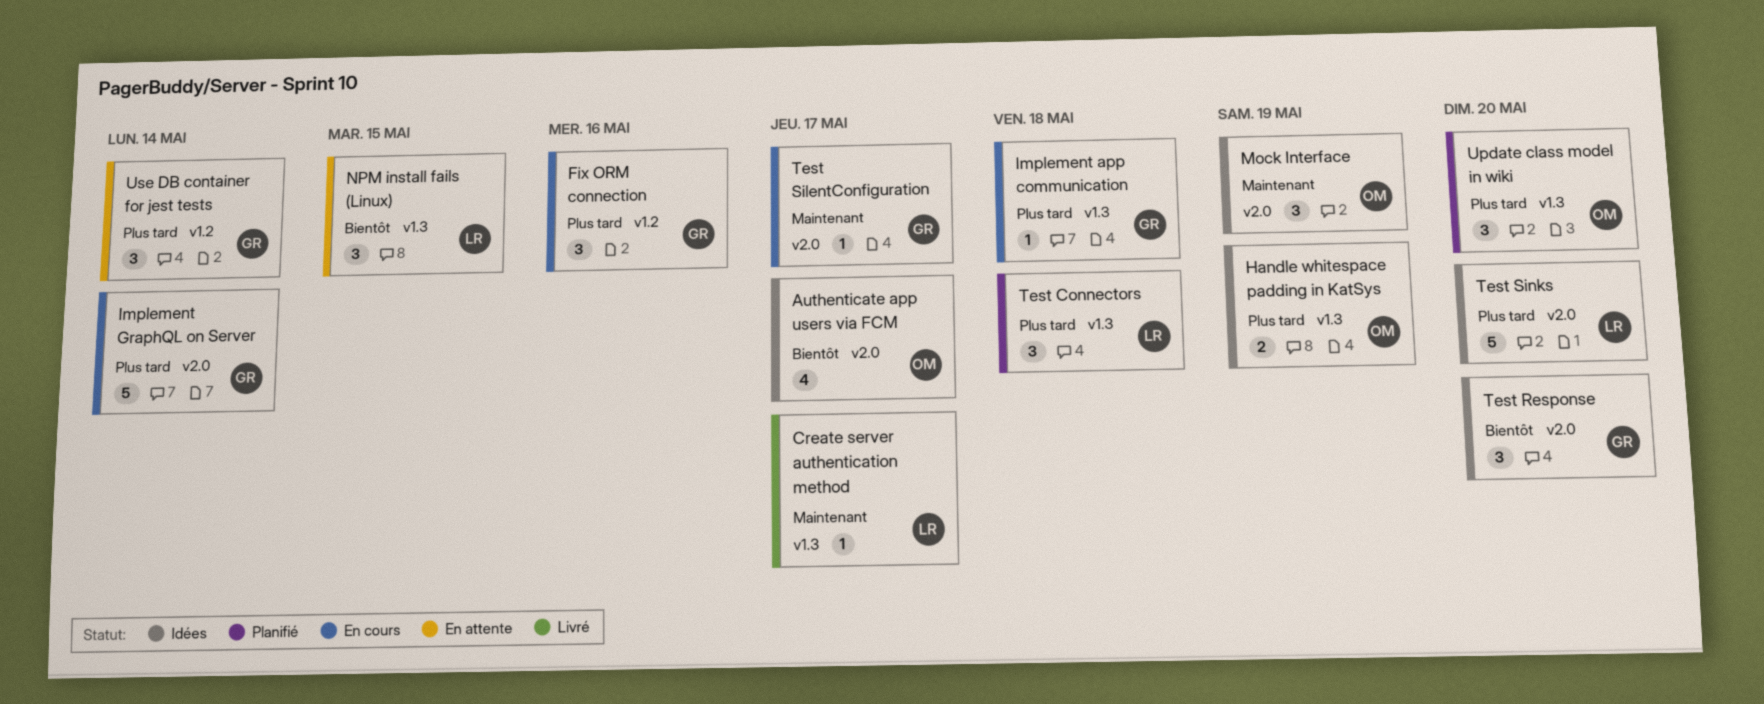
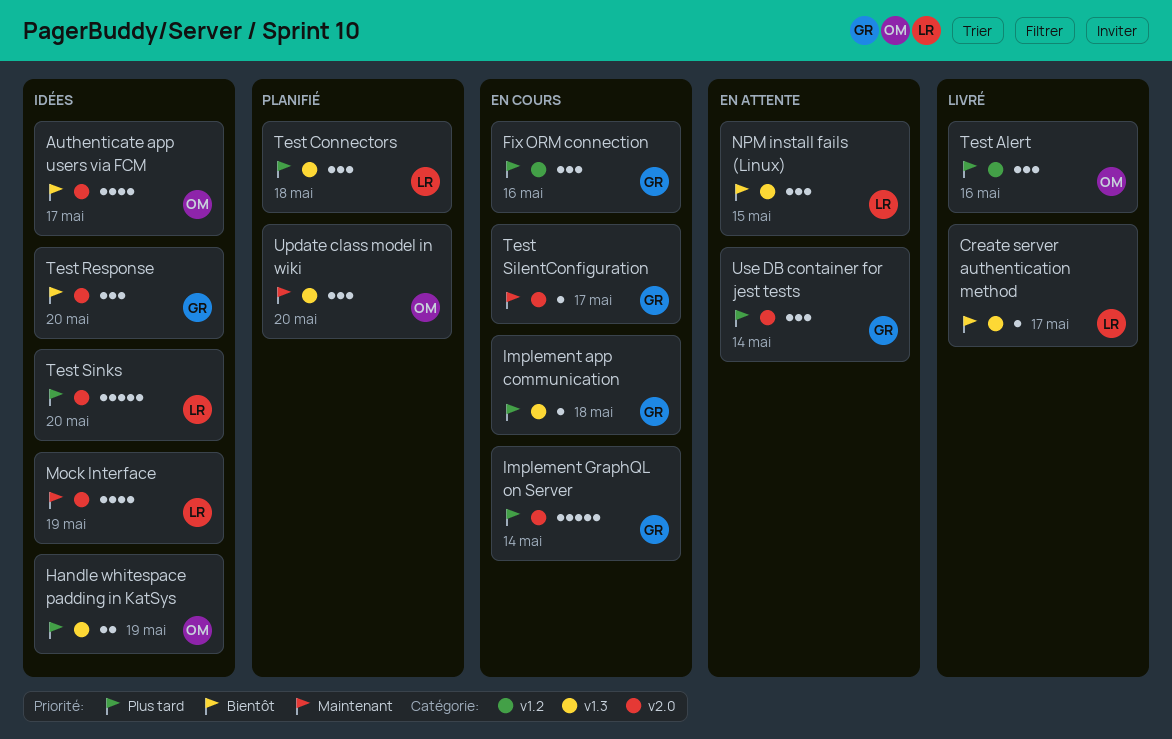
Create server authentication method, priority: Maintenant -> Bientôt
Mock Interface, owner: OM -> LR
Mock Interface, estimate: 3 -> 4
Test Alert: none -> present
Update class model in wiki, priority: Plus tard -> Maintenant
Use DB container for jest tests, label: v1.2 -> v2.0

